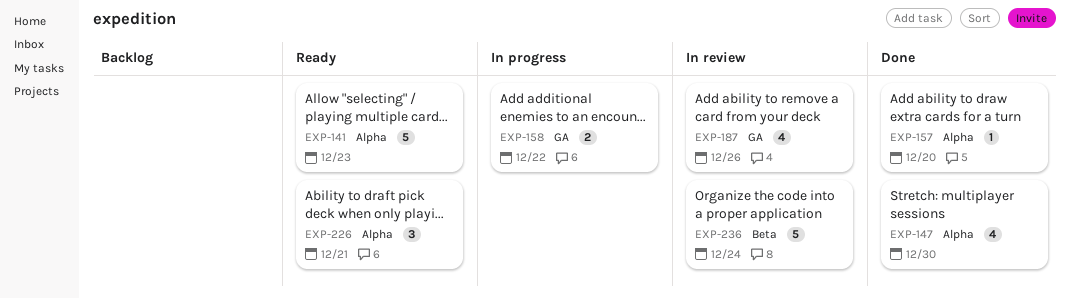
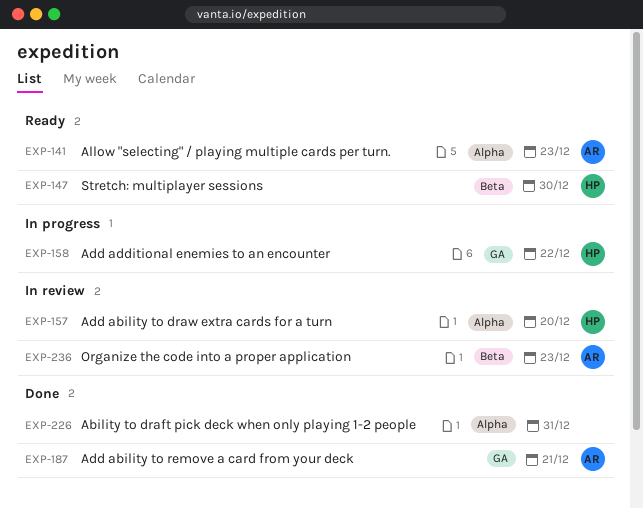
EXP-147, status: Done -> Ready
EXP-147, label: Alpha -> Beta
EXP-157, status: Done -> In review
EXP-187, status: In review -> Done
EXP-187, due: Dec 26 -> Dec 21
EXP-226, status: Ready -> Done
EXP-226, due: Dec 21 -> Dec 31
EXP-236, due: Dec 24 -> Dec 23

